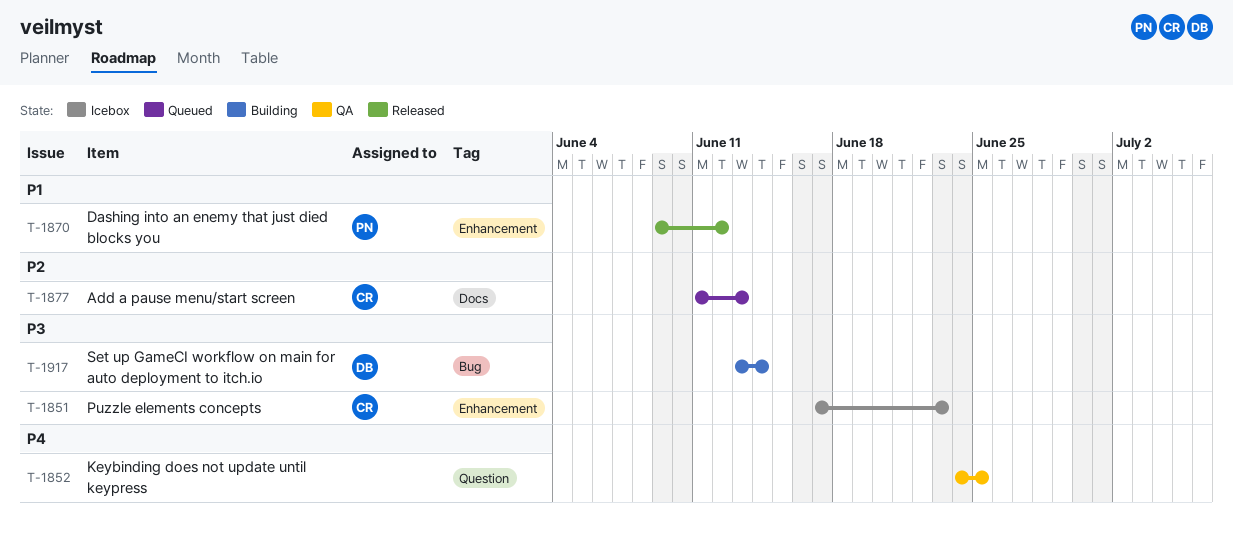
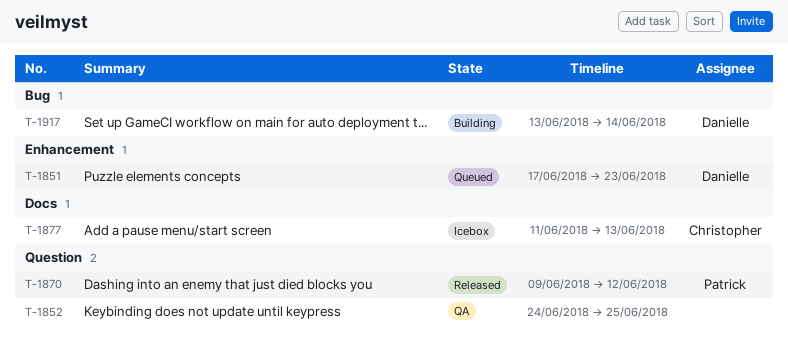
T-1851, status: Icebox -> Queued
T-1851, owner: Christopher -> Danielle
T-1870, label: Enhancement -> Question
T-1877, status: Queued -> Icebox

